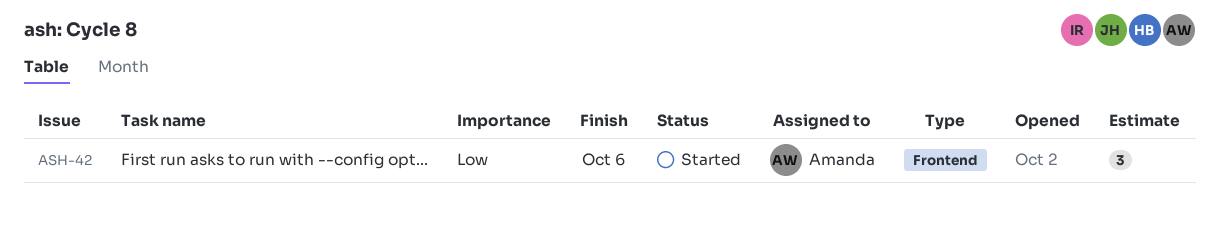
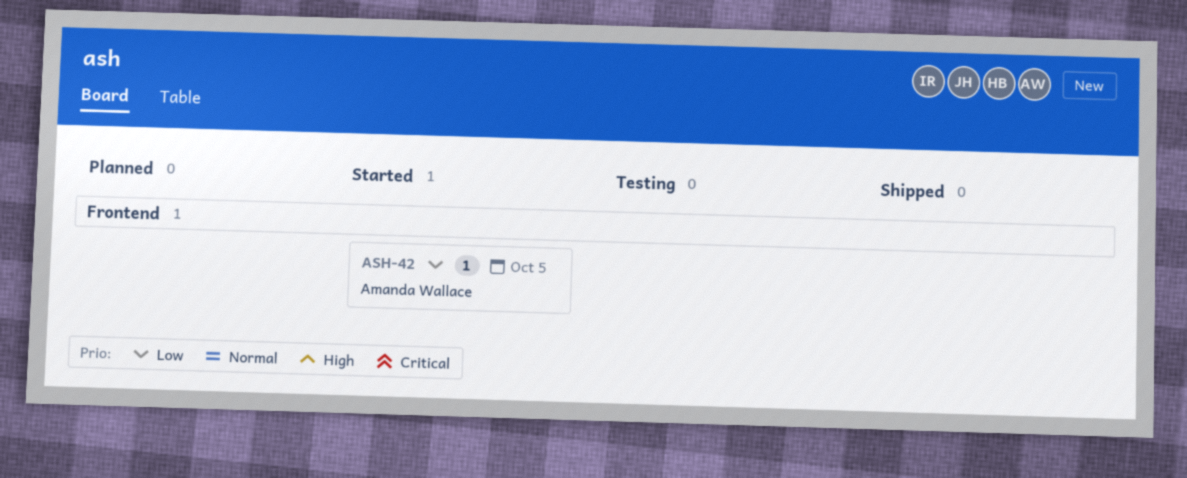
ASH-42, estimate: 3 -> 1
ASH-42, due: Oct 6 -> Oct 5

